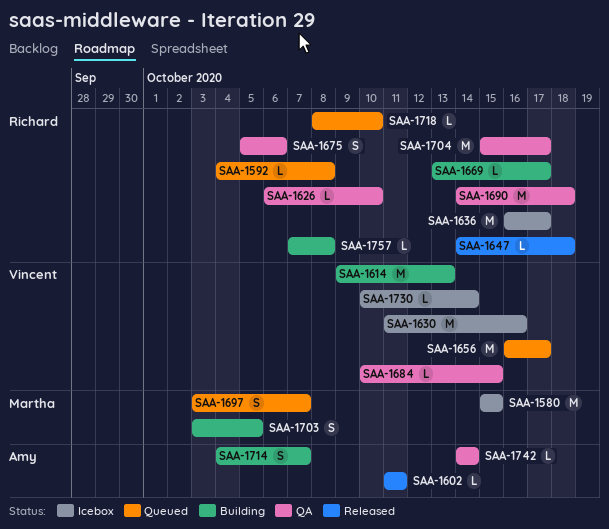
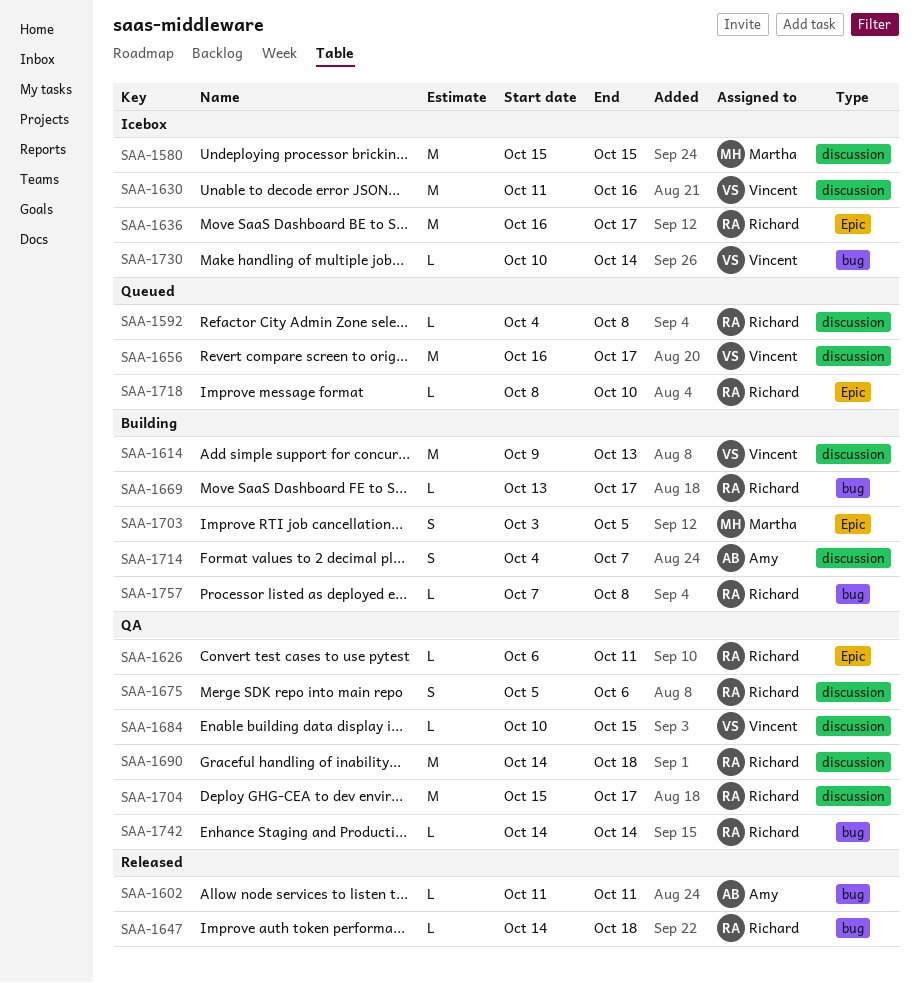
SAA-1626, due: Oct 10 -> Oct 11
SAA-1697: present -> none
SAA-1742, owner: Amy -> Richard

